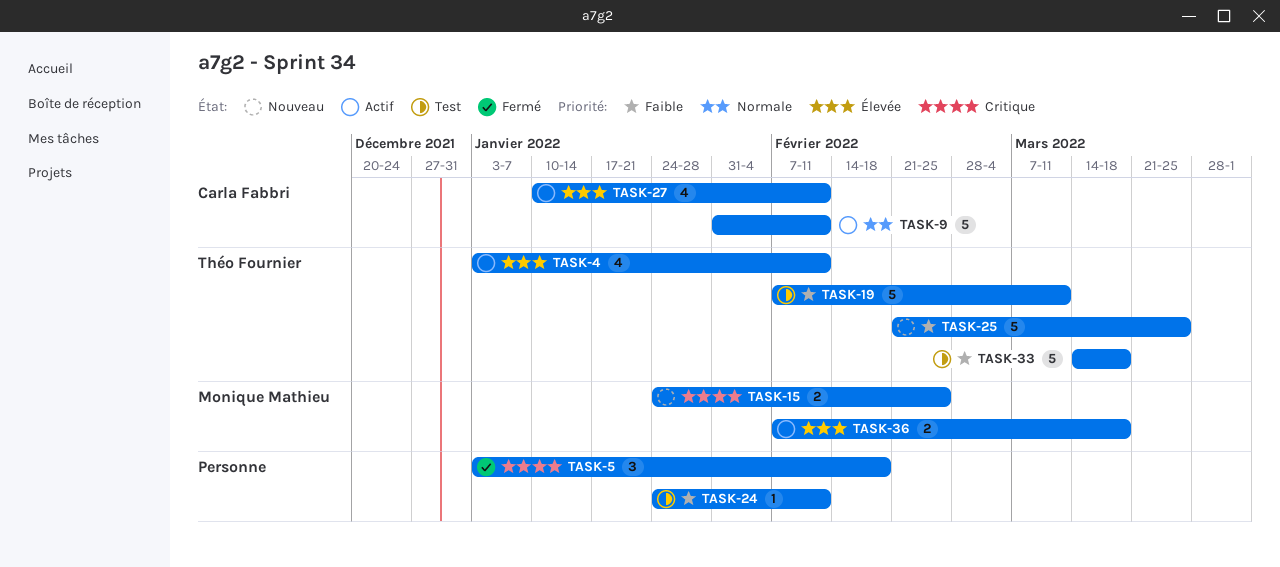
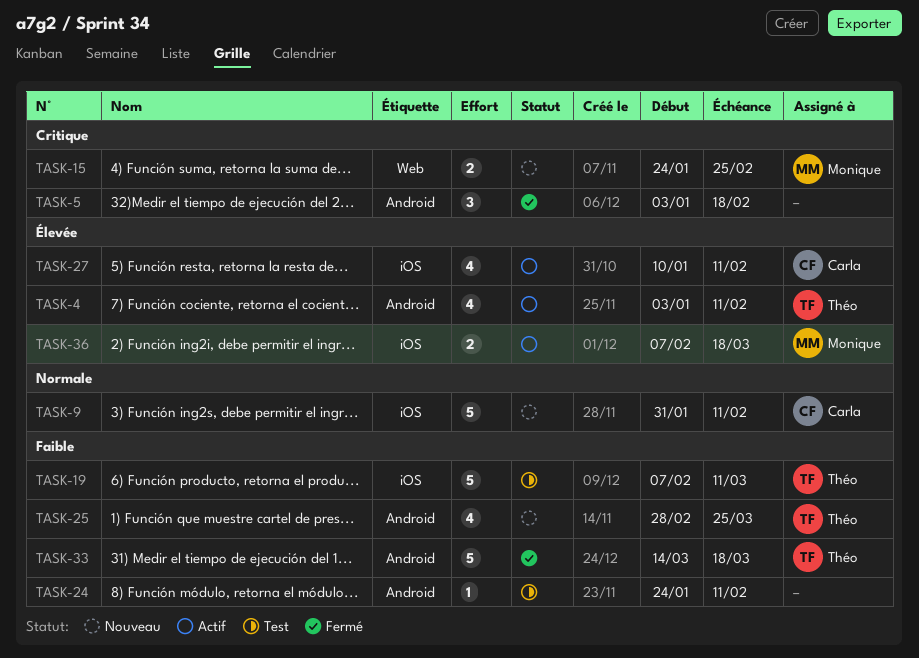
TASK-9, status: Actif -> Nouveau
TASK-25, estimate: 5 -> 4
TASK-25, start: Feb 21 -> Feb 28
TASK-33, status: Test -> Fermé

